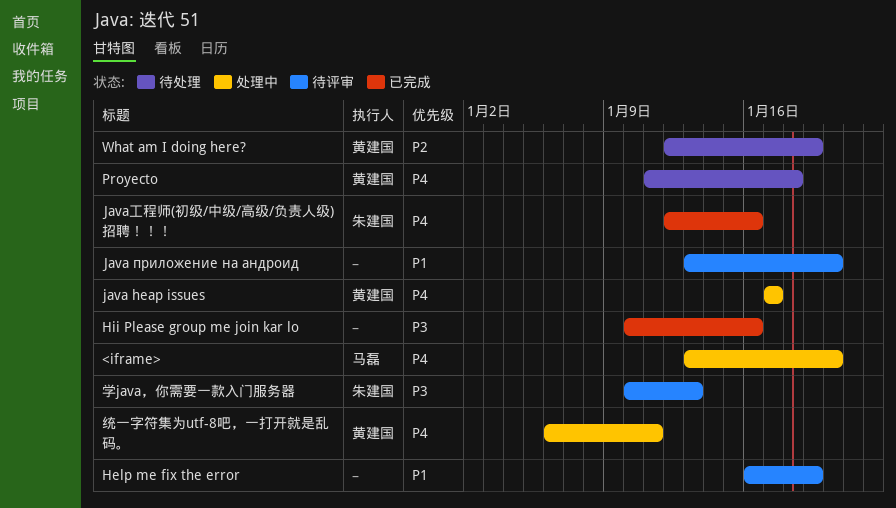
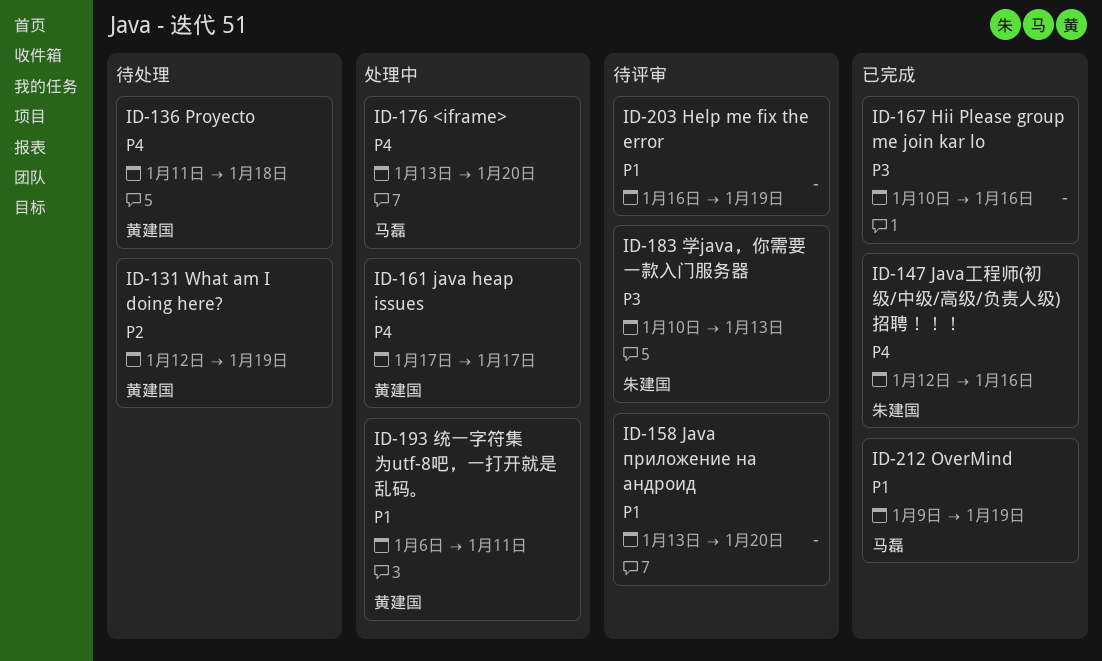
OverMind: none -> present
统一字符集为utf-8吧，一打开就是乱码。, priority: P4 -> P1

